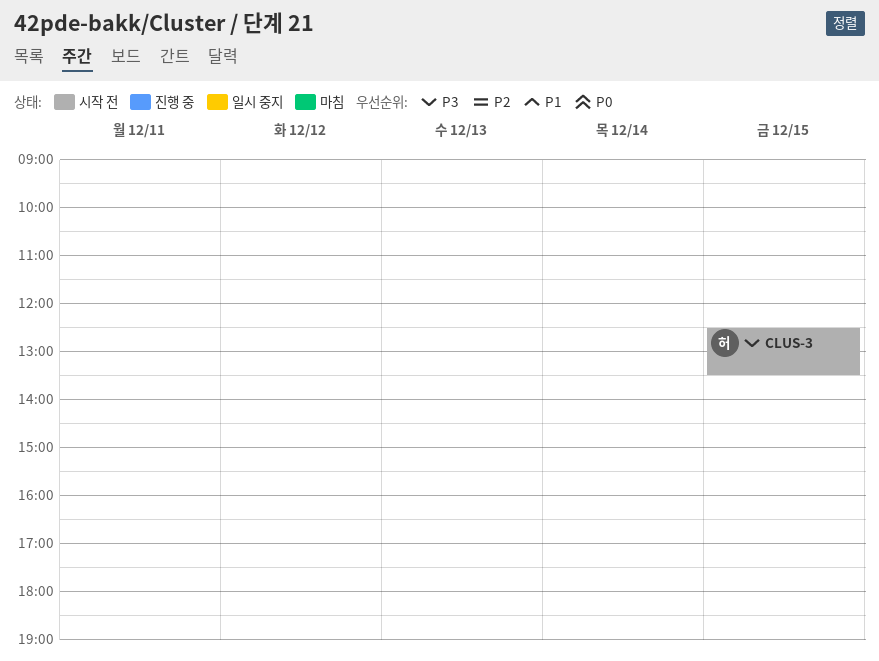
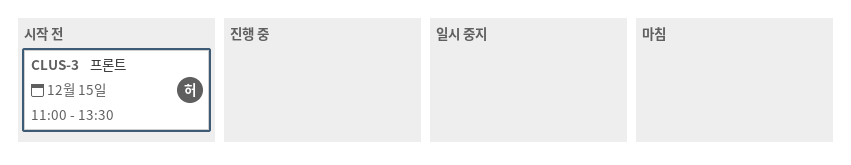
CLUS-3, begins: 12:30 -> 11:00

